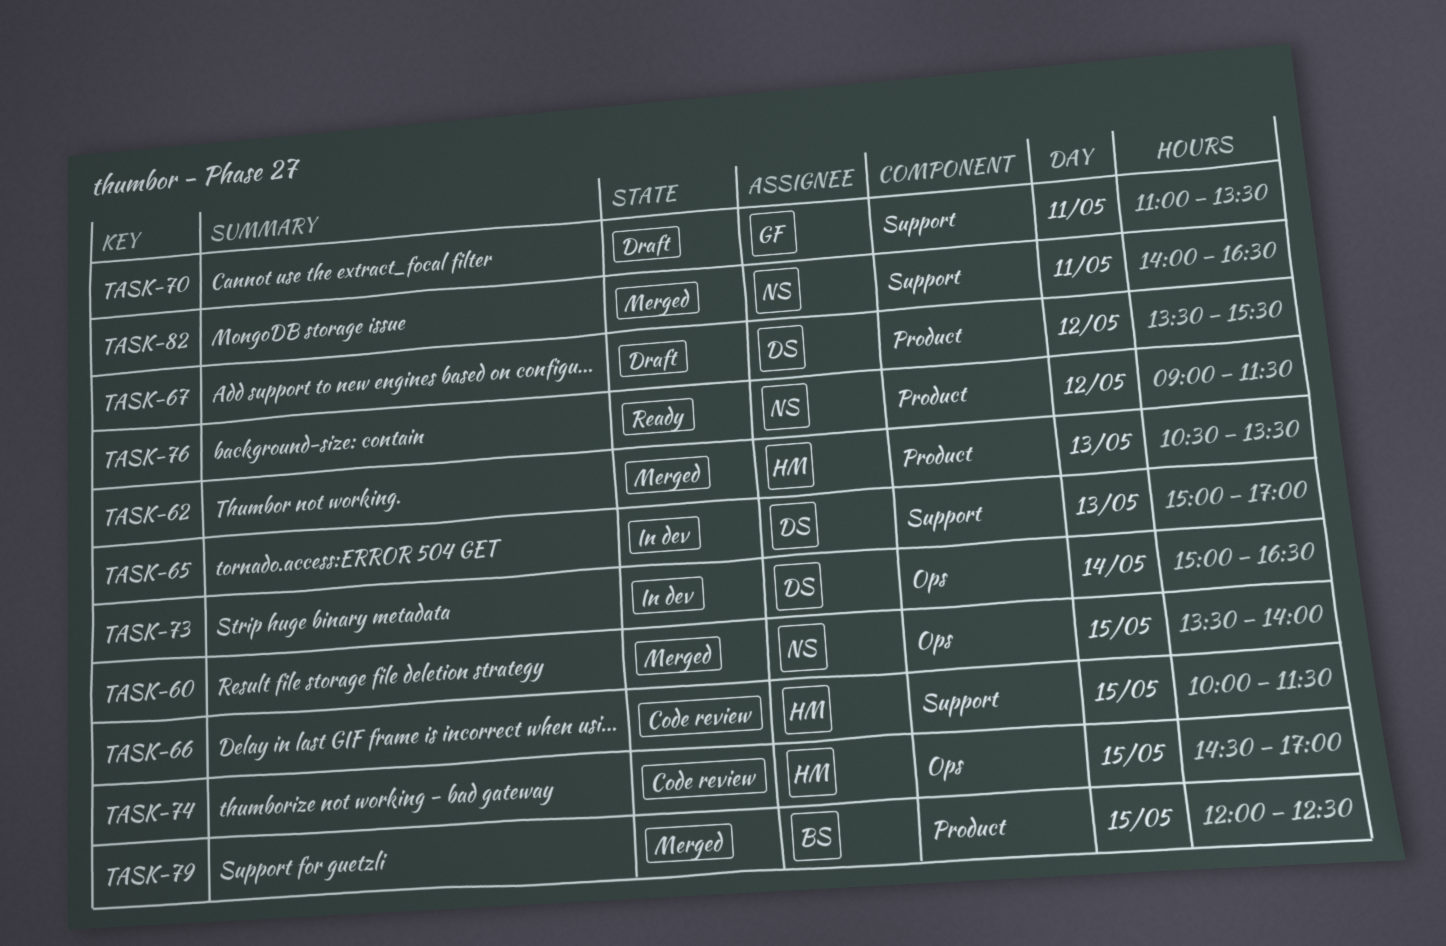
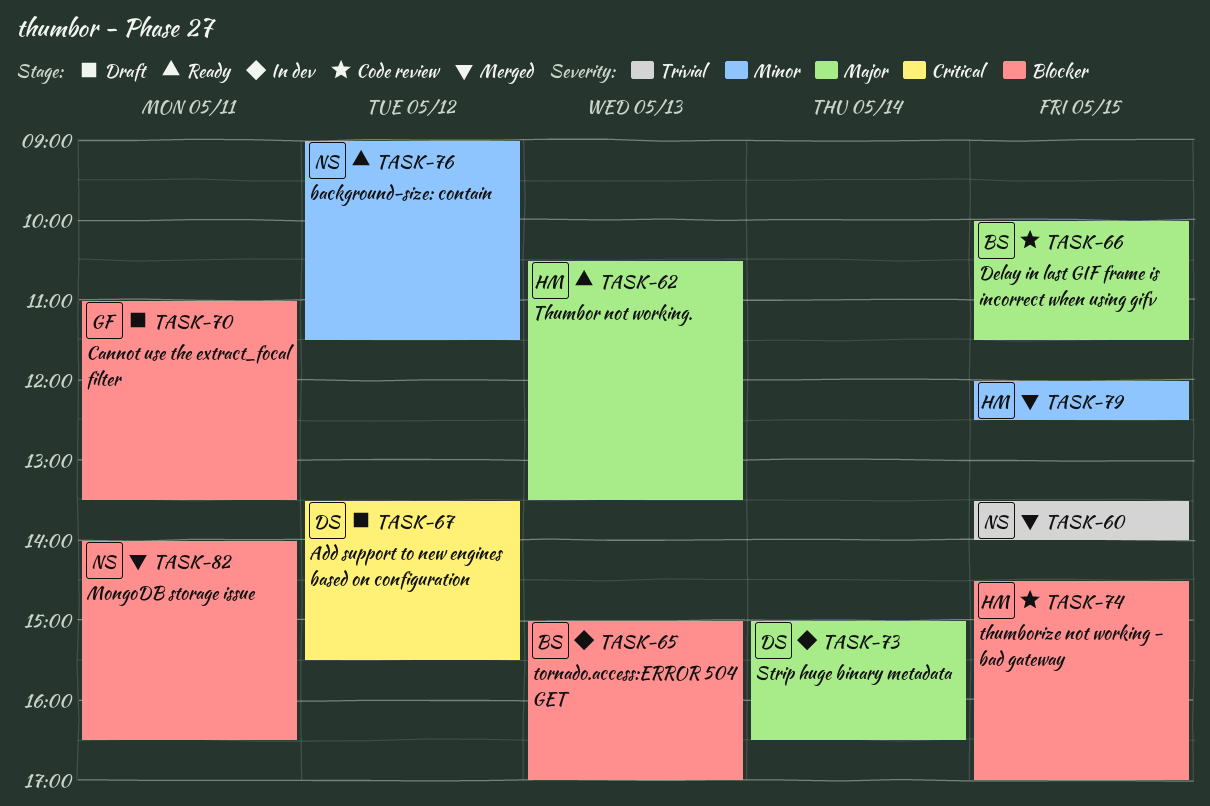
TASK-62, status: Merged -> Ready
TASK-65, owner: DS -> BS
TASK-66, owner: HM -> BS
TASK-79, owner: BS -> HM

